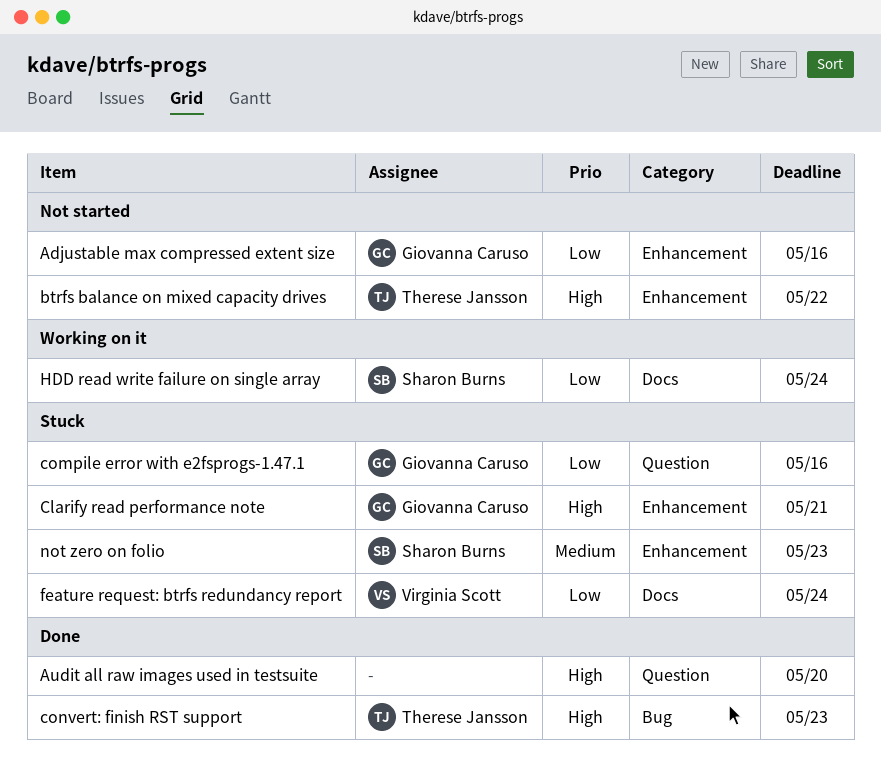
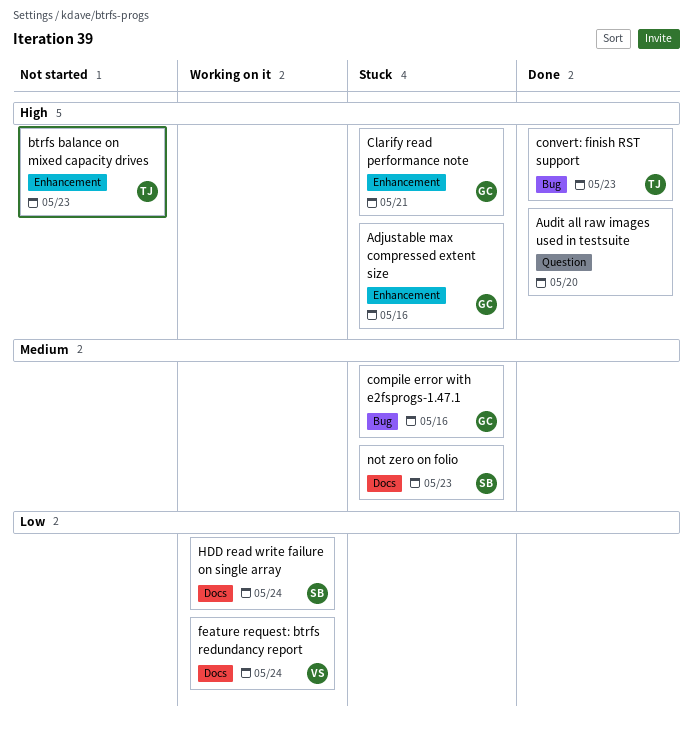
Adjustable max compressed extent size, status: Not started -> Stuck
Adjustable max compressed extent size, priority: Low -> High
btrfs balance on mixed capacity drives, due: May 22 -> May 23
compile error with e2fsprogs-1.47.1, priority: Low -> Medium
compile error with e2fsprogs-1.47.1, label: Question -> Bug
feature request: btrfs redundancy report, status: Stuck -> Working on it
not zero on folio, label: Enhancement -> Docs

